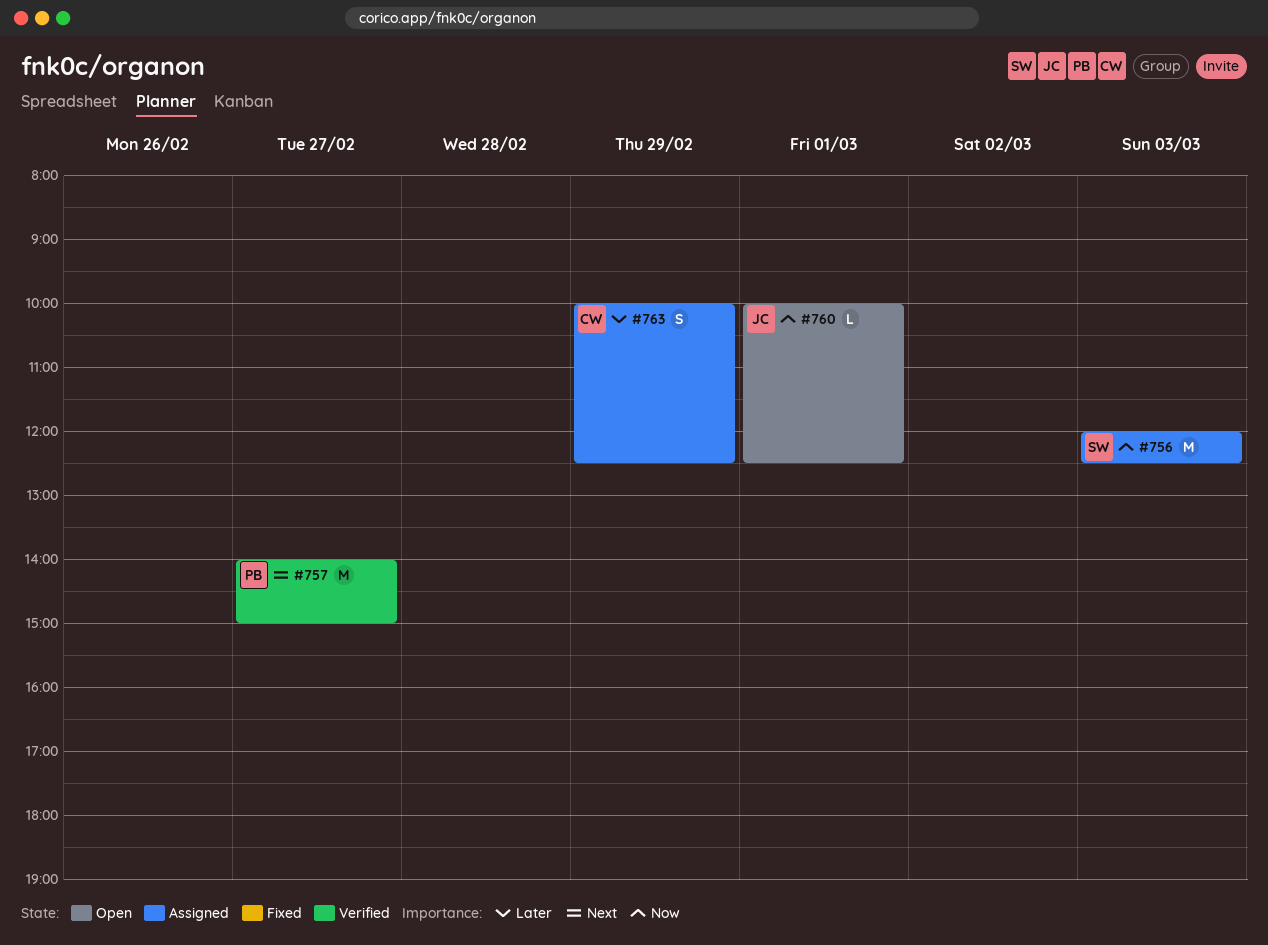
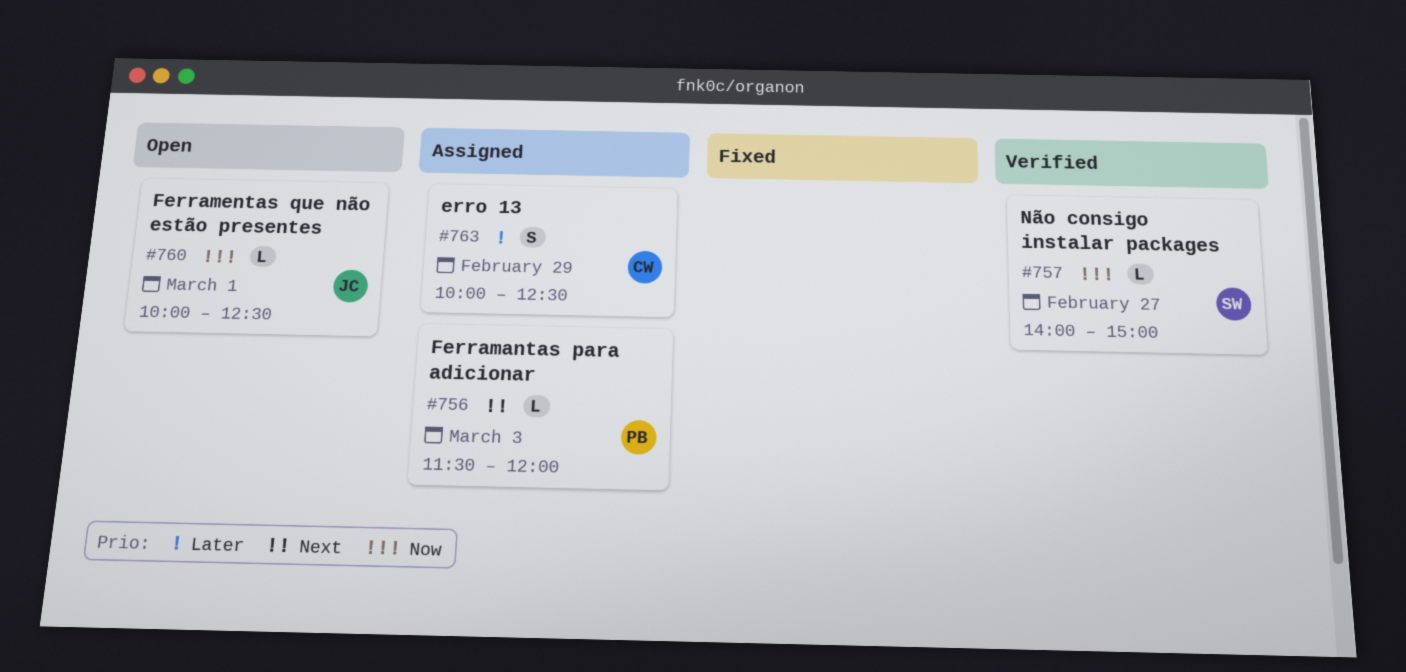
#756, owner: SW -> PB
#756, priority: Now -> Next
#756, estimate: M -> L
#756, begins: 12:00 -> 11:30
#756, ends: 12:30 -> 12:00
#757, owner: PB -> SW
#757, priority: Next -> Now
#757, estimate: M -> L

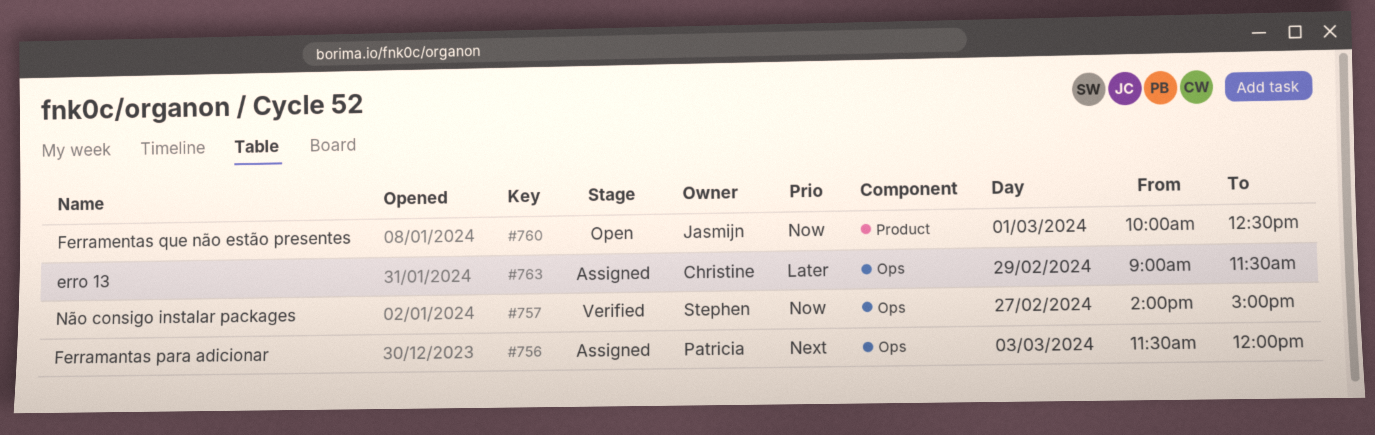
#763, begins: 10:00 -> 09:00
#763, ends: 12:30 -> 11:30

